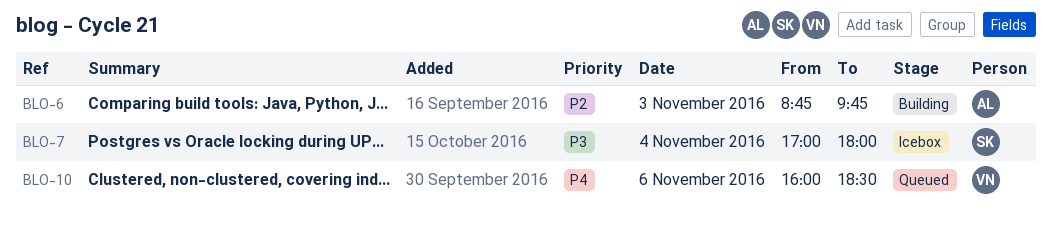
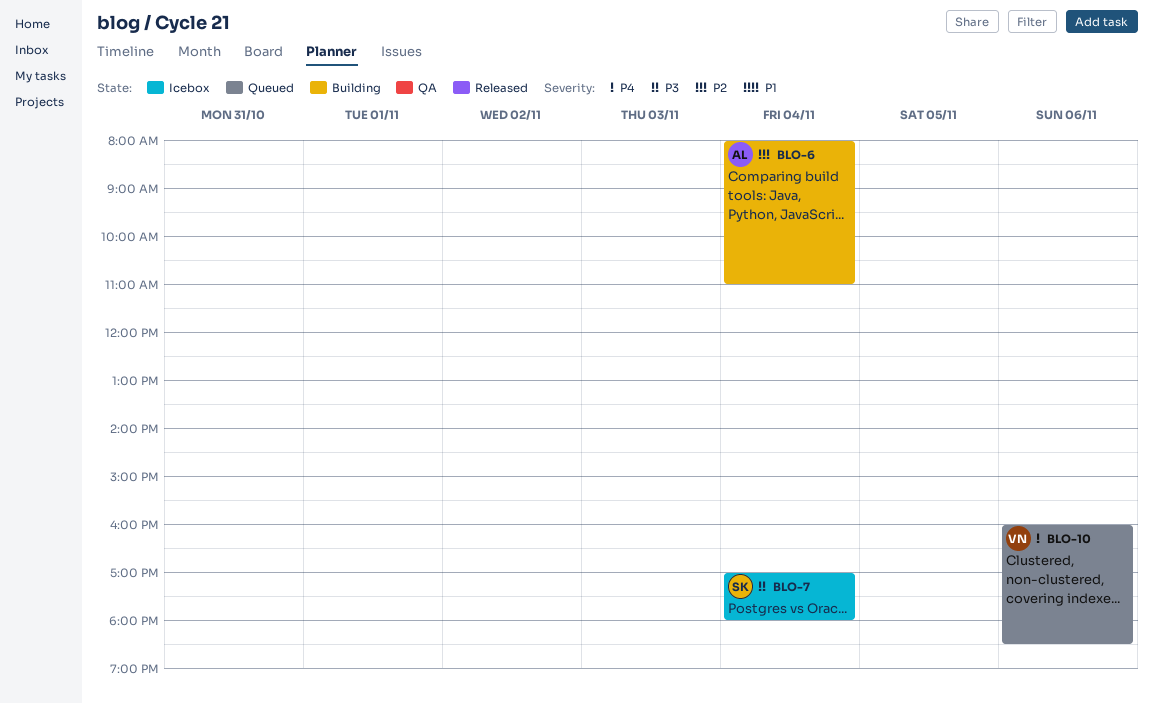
BLO-6, day: Nov 3 -> Nov 4
BLO-6, begins: 08:45 -> 08:00
BLO-6, ends: 09:45 -> 11:00

